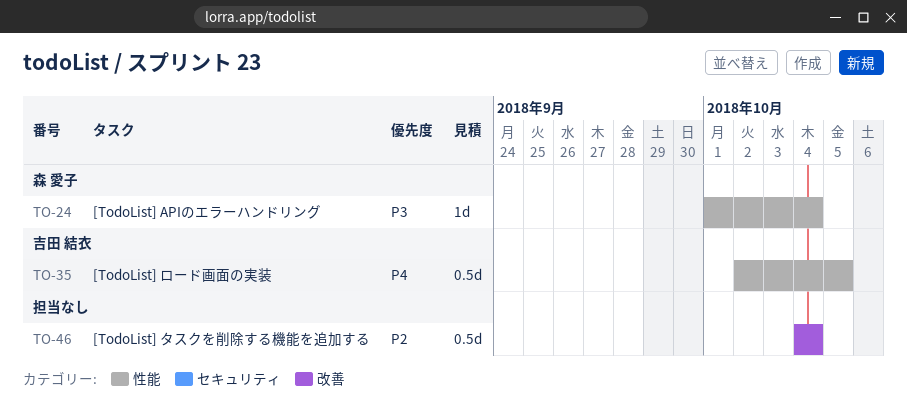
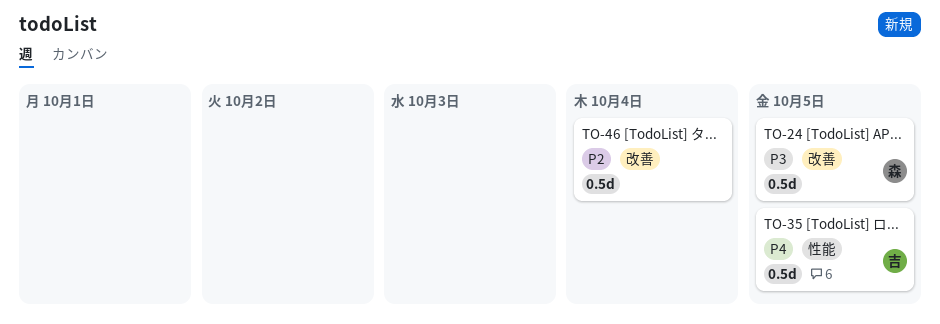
TO-24, label: 性能 -> 改善
TO-24, estimate: 1d -> 0.5d
TO-24, due: Oct 4 -> Oct 5

